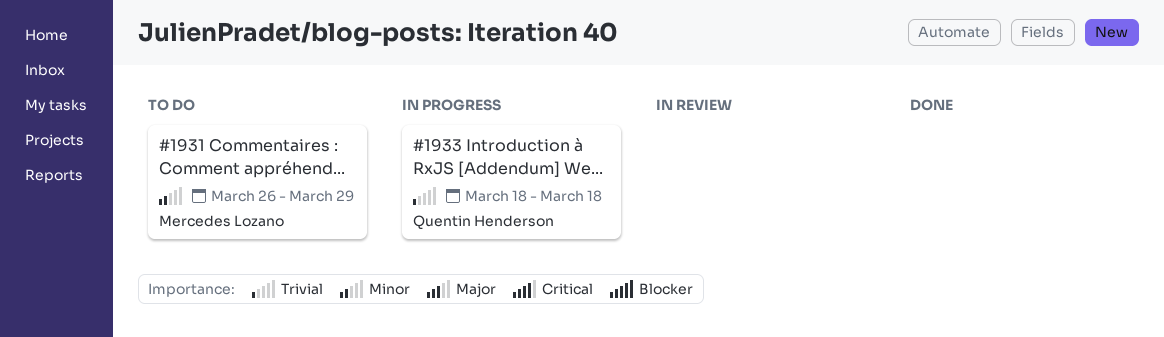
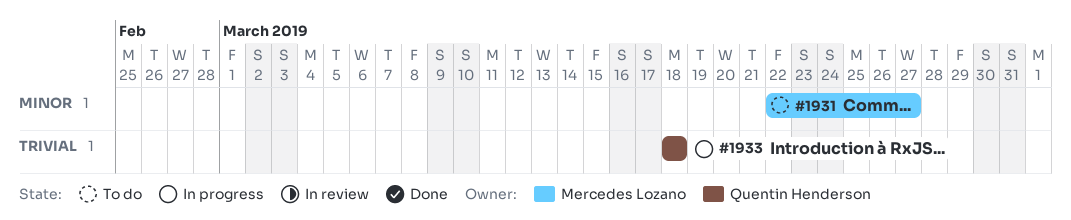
#1931, start: Mar 26 -> Mar 22
#1931, due: Mar 29 -> Mar 27

